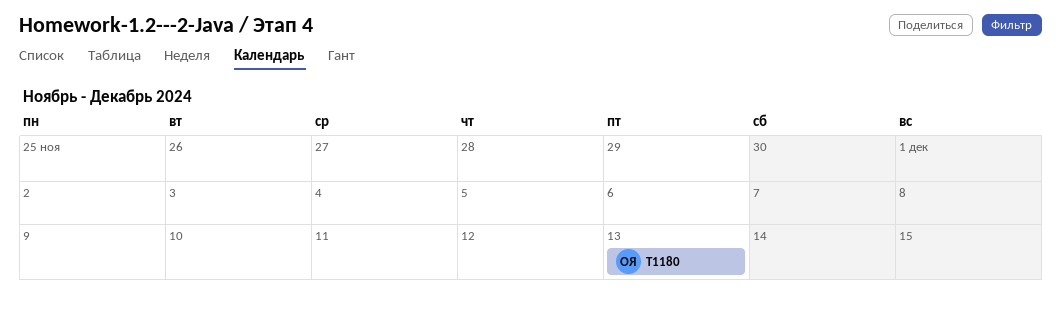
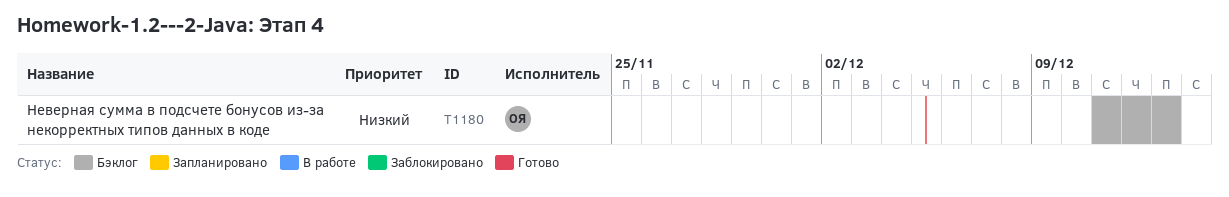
T1180, start: Dec 13 -> Dec 11

